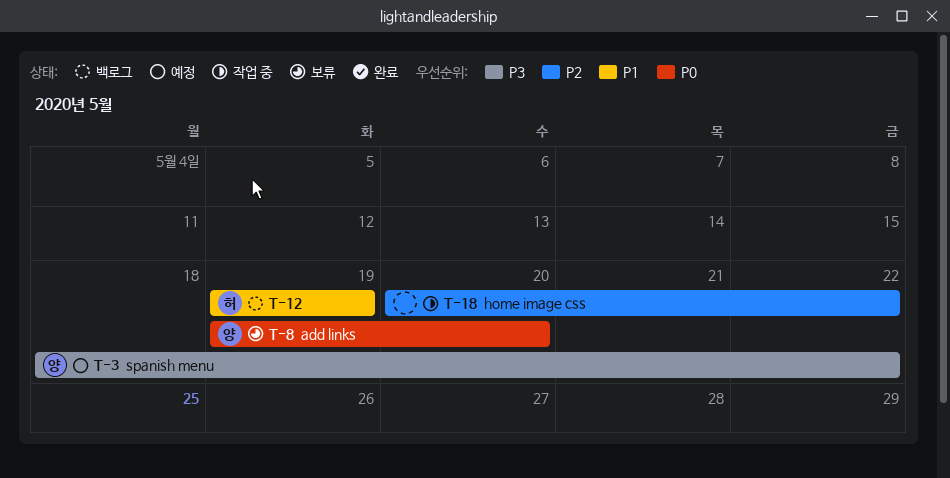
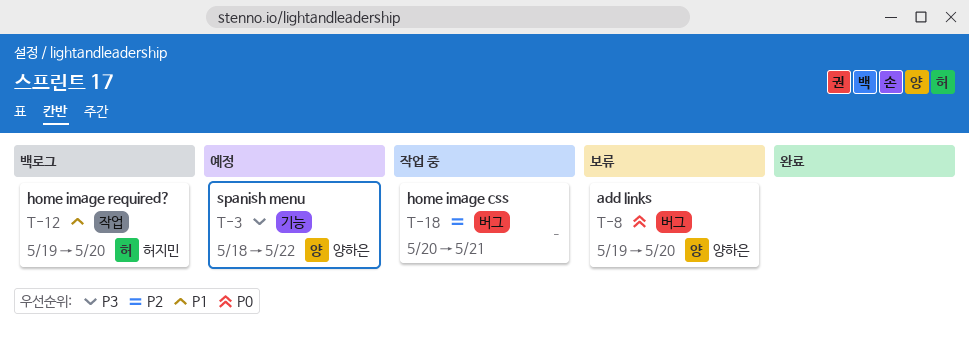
T-12, due: May 19 -> May 20
T-18, due: May 22 -> May 21

